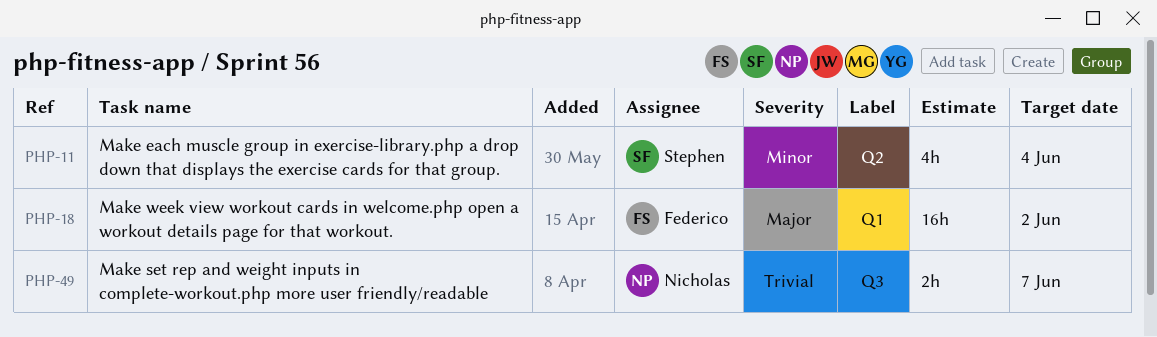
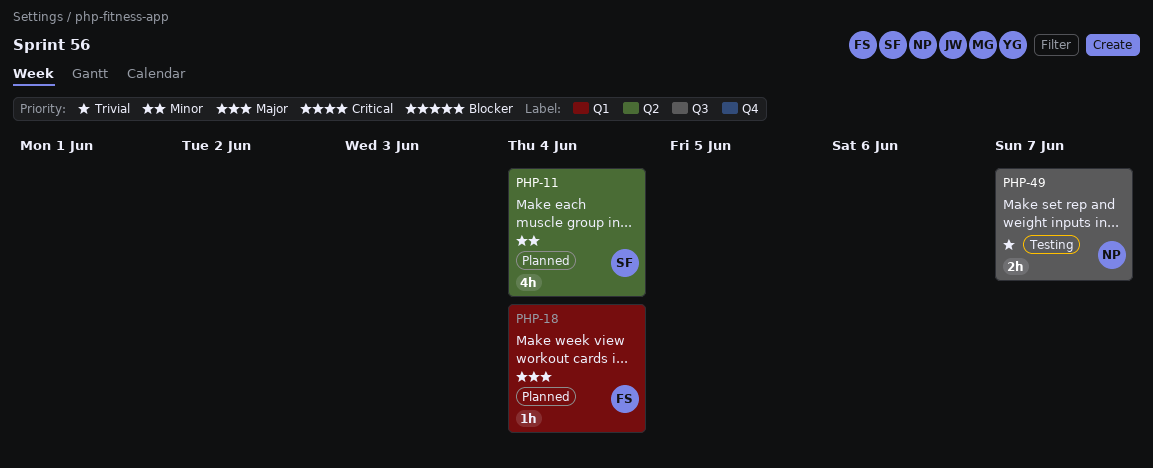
PHP-18, estimate: 16h -> 1h
PHP-18, due: Jun 2 -> Jun 4

